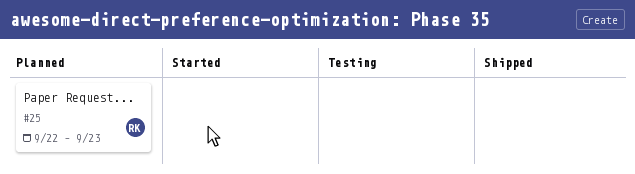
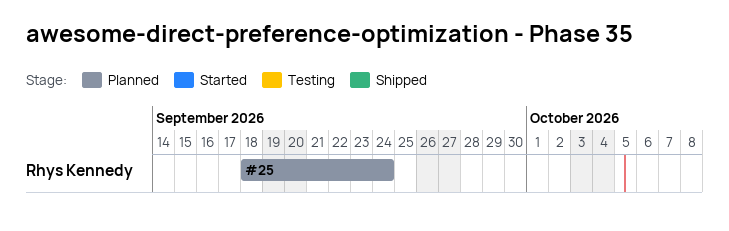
#25, start: Sep 22 -> Sep 18
#25, due: Sep 23 -> Sep 24

